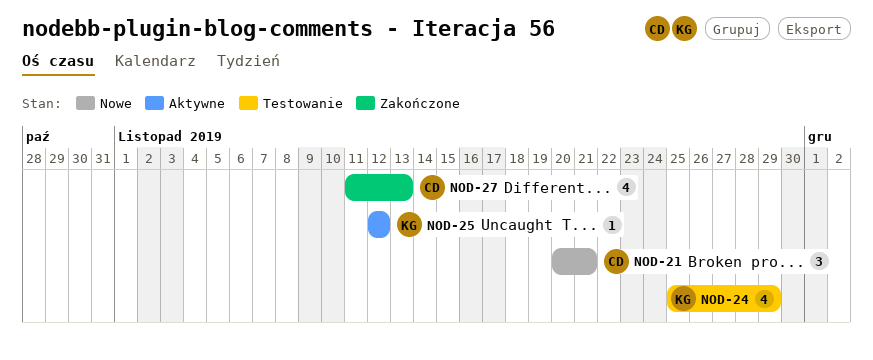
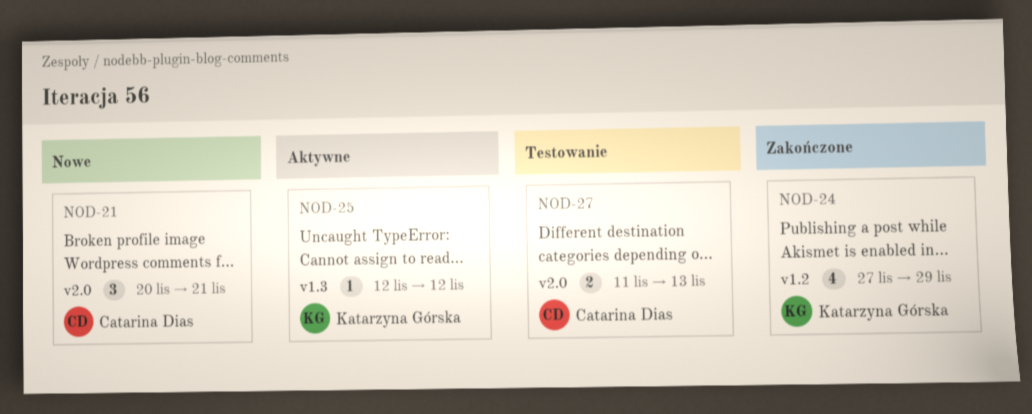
NOD-24, status: Testowanie -> Zakończone
NOD-24, start: Nov 25 -> Nov 27
NOD-27, status: Zakończone -> Testowanie
NOD-27, estimate: 4 -> 2

